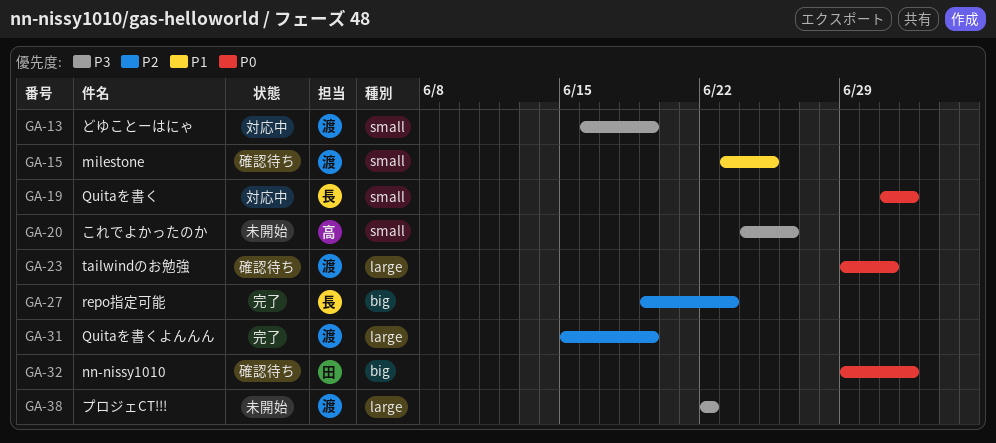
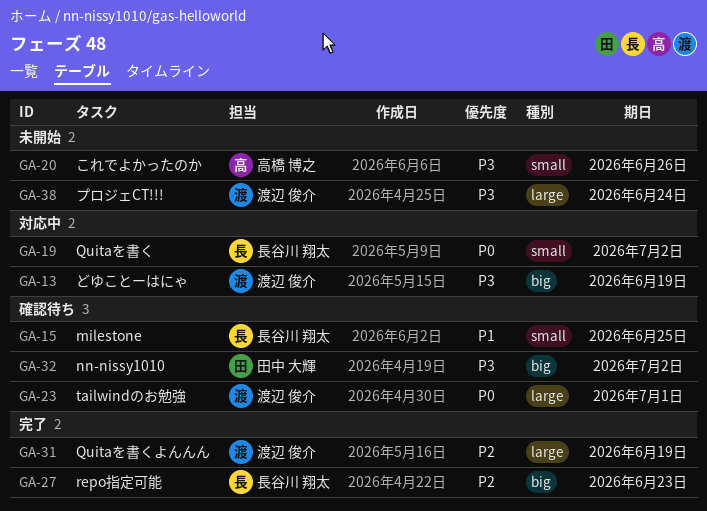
GA-13, label: small -> big
GA-15, owner: 渡辺 俊介 -> 長谷川 翔太
GA-32, priority: P0 -> P3
GA-38, due: Jun 22 -> Jun 24

